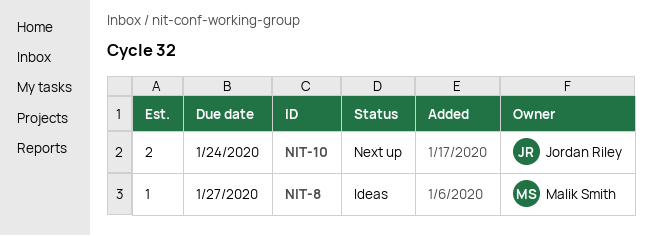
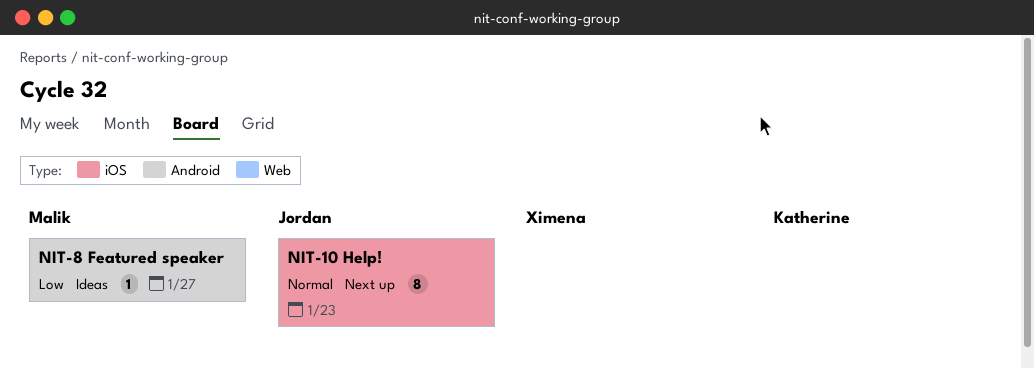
NIT-10, estimate: 2 -> 8
NIT-10, due: Jan 24 -> Jan 23

